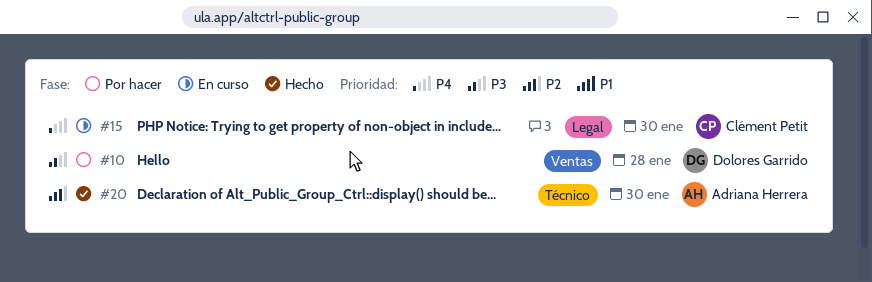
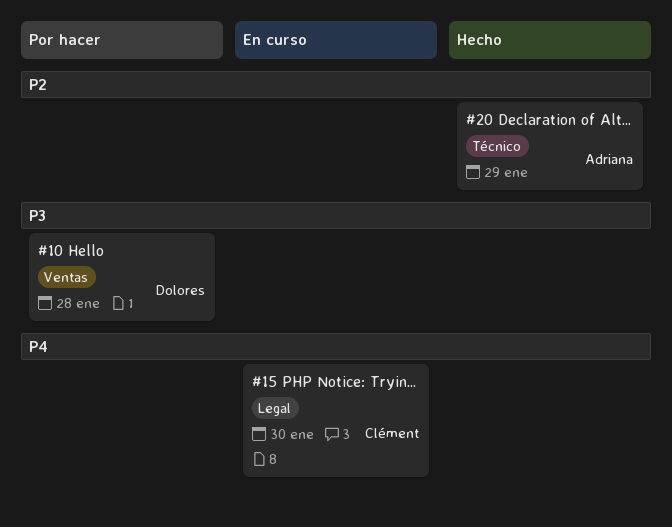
#20, due: Jan 30 -> Jan 29

